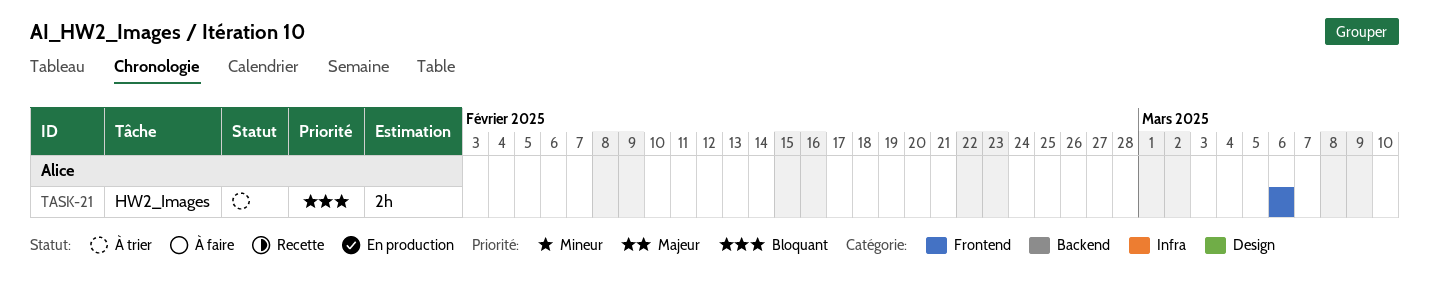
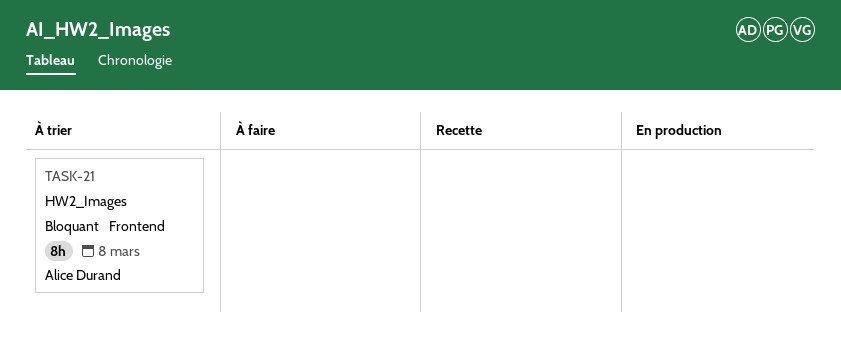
TASK-21, estimate: 2h -> 8h
TASK-21, due: Mar 6 -> Mar 8

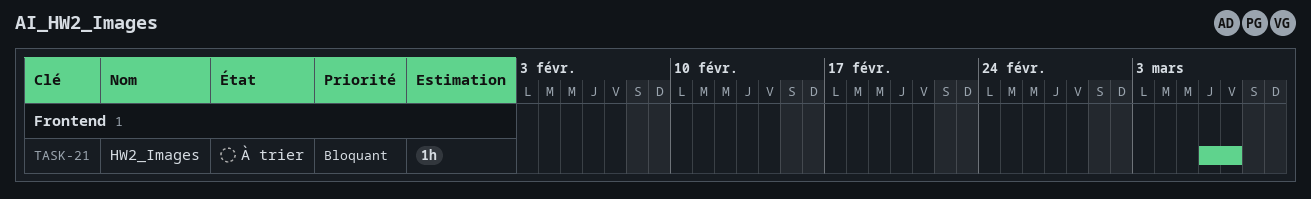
TASK-21, estimate: 8h -> 1h
TASK-21, due: Mar 8 -> Mar 7

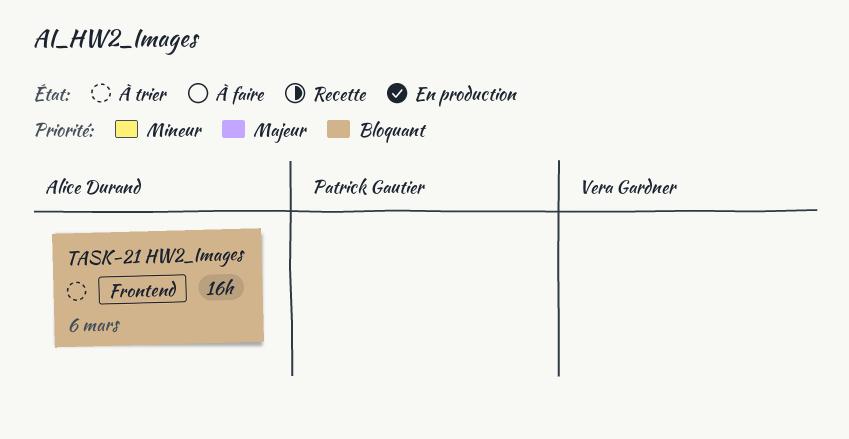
TASK-21, estimate: 1h -> 16h
TASK-21, due: Mar 7 -> Mar 6

